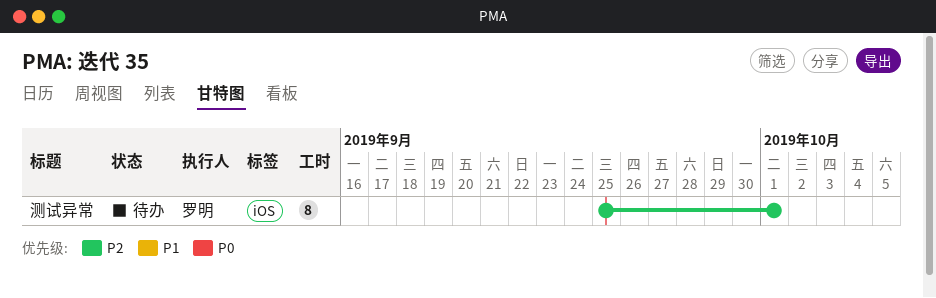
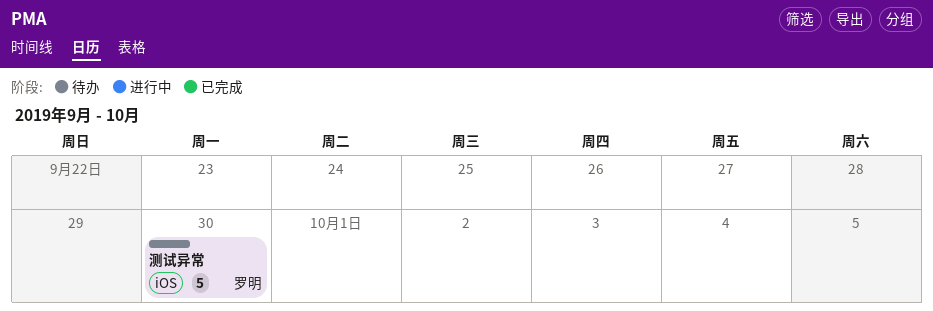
测试异常, estimate: 8 -> 5
测试异常, due: Oct 1 -> Sep 30

